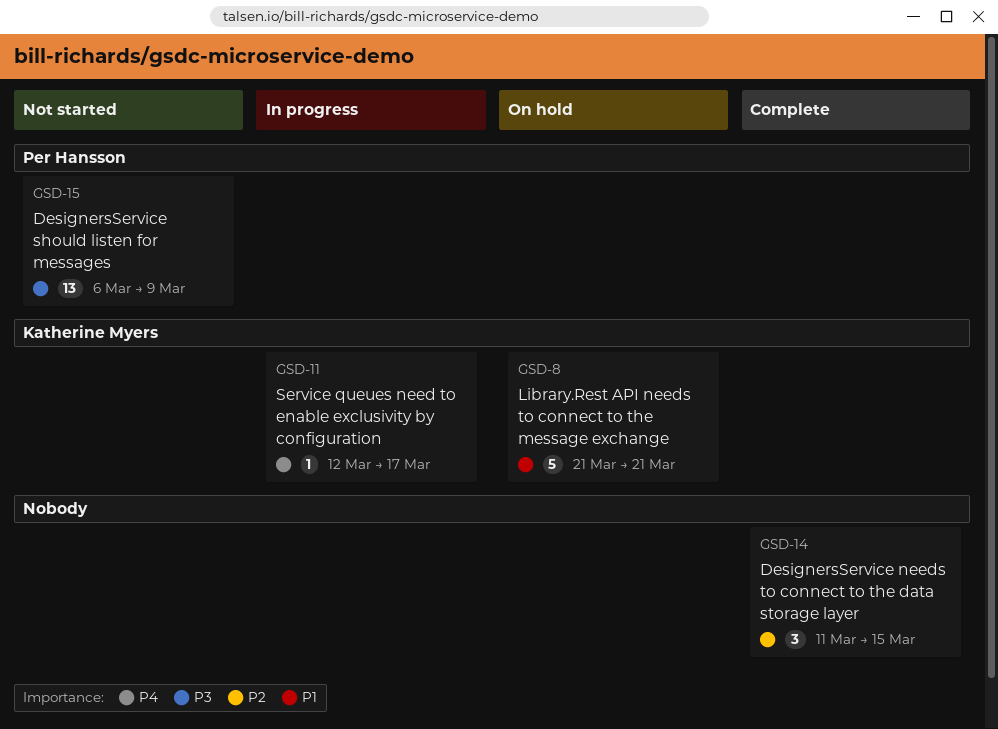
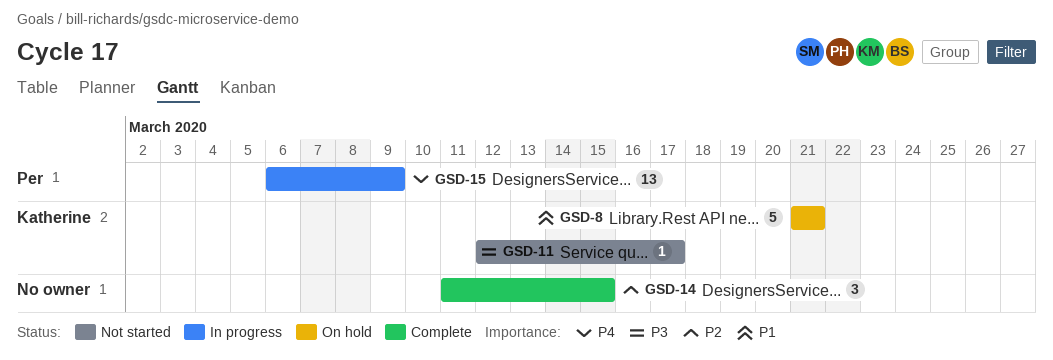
GSD-11, status: In progress -> Not started
GSD-11, priority: P4 -> P3
GSD-15, status: Not started -> In progress
GSD-15, priority: P3 -> P4

